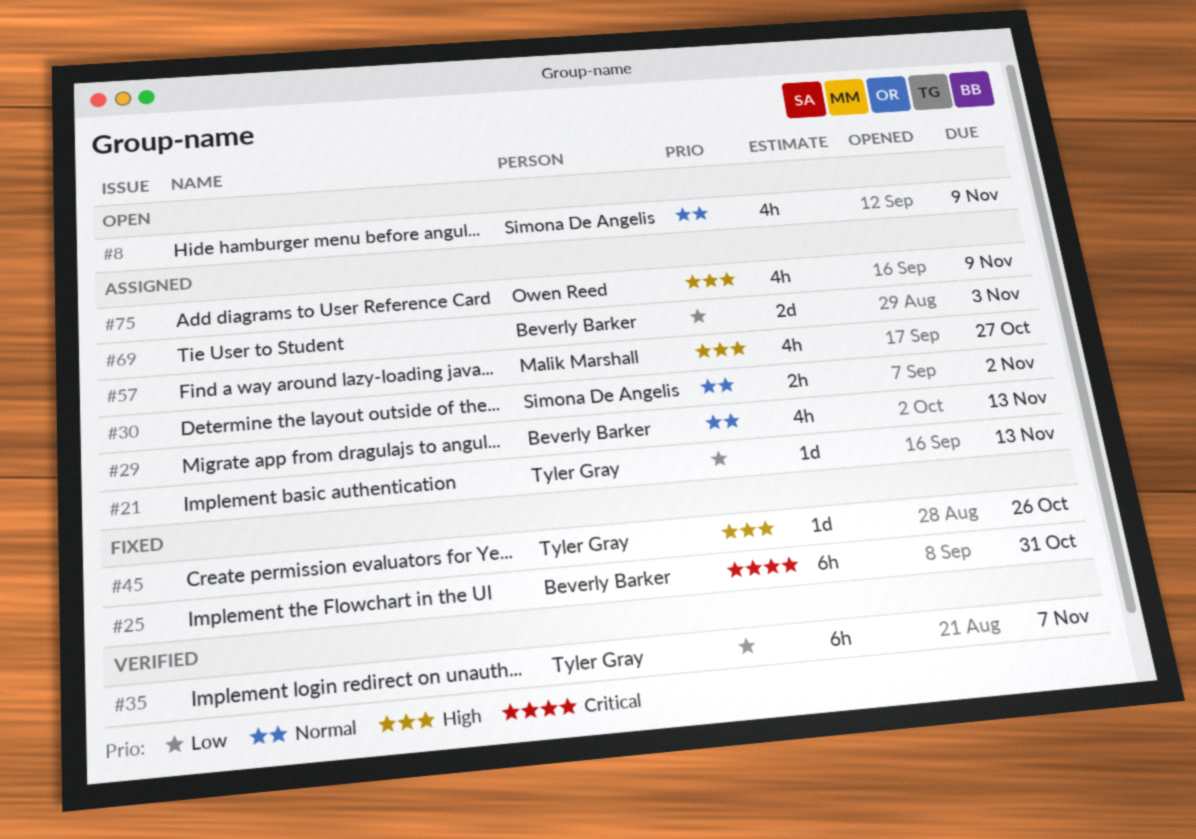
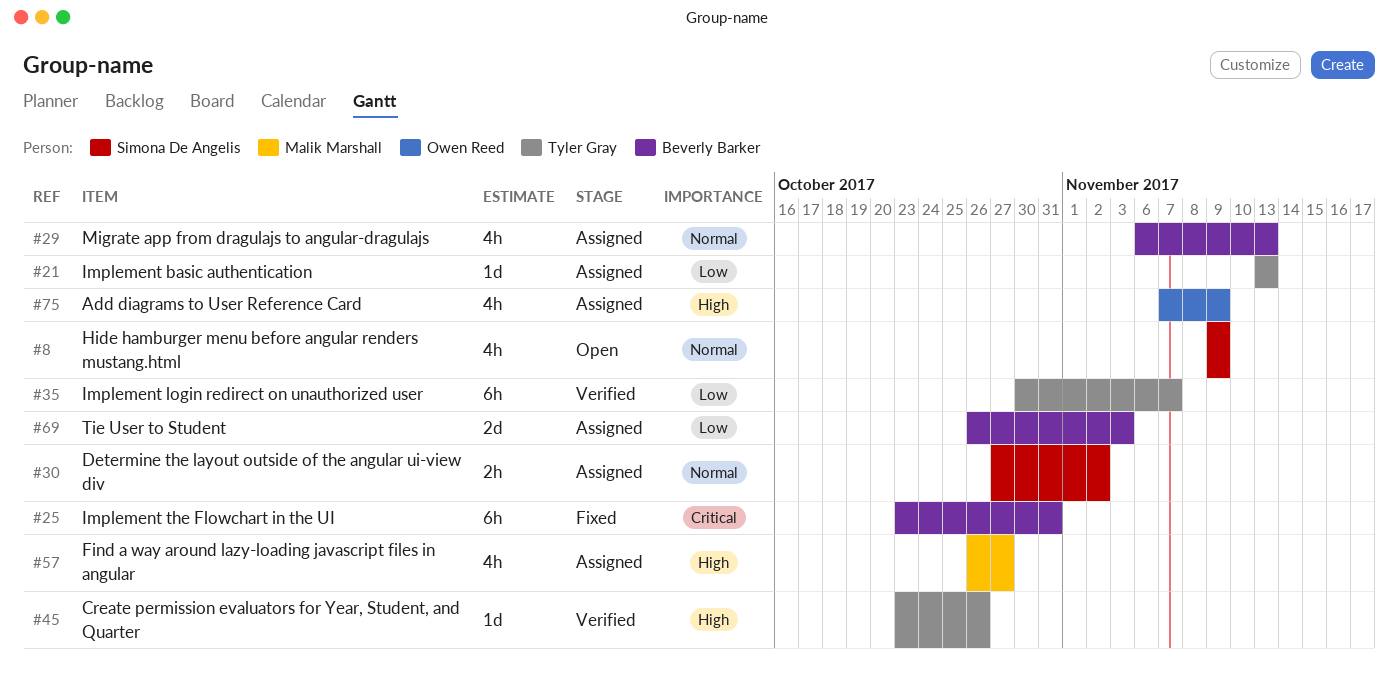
#45, status: Fixed -> Verified

